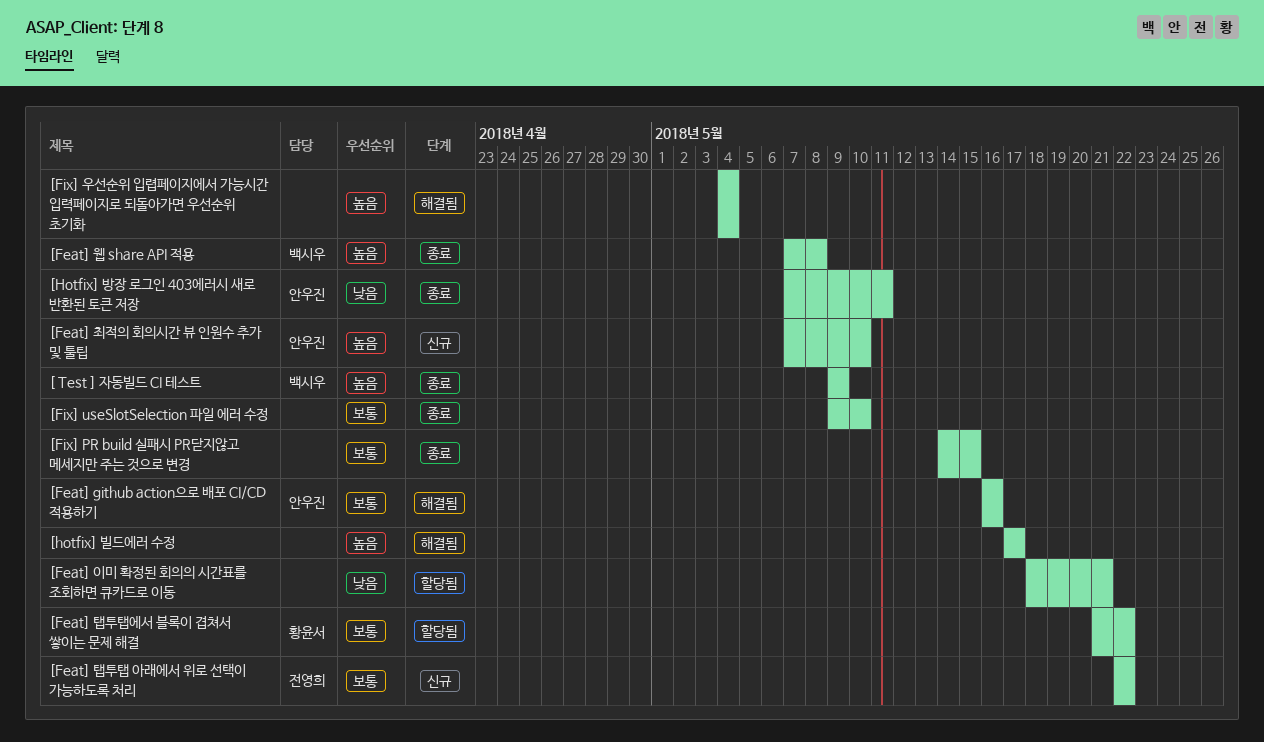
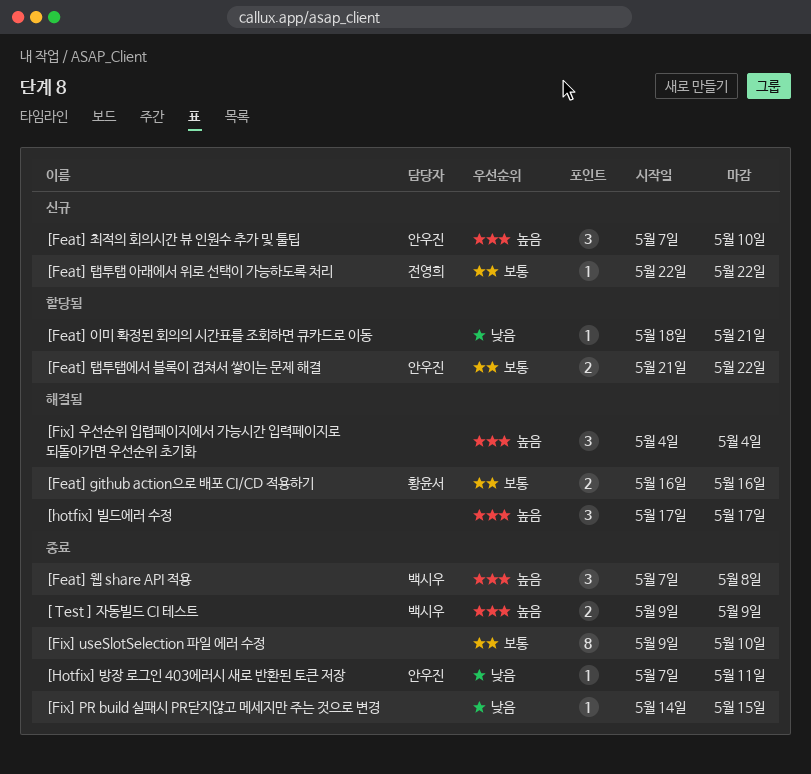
[Feat] github action으로 배포 CI/CD 적용하기, owner: 안우진 -> 황윤서
[Feat] 탭투탭에서 블록이 겹쳐서 쌓이는 문제 해결, owner: 황윤서 -> 안우진
[Fix] PR build 실패시 PR닫지않고 메세지만 주는 것으로 변경, priority: 보통 -> 낮음

